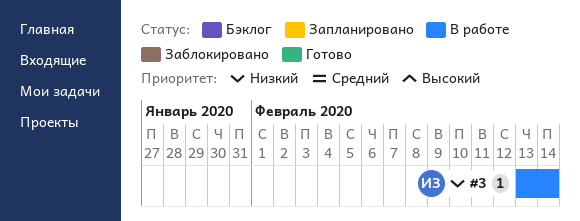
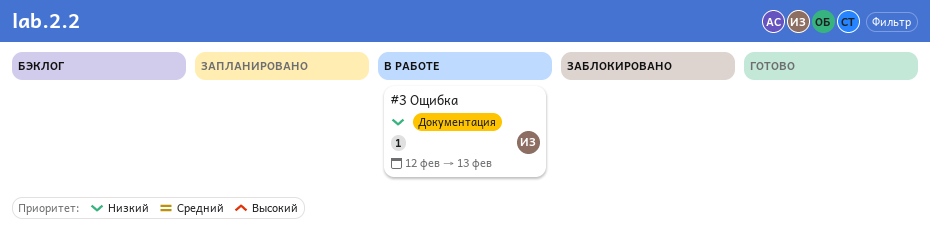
#3, start: Feb 13 -> Feb 12
#3, due: Feb 14 -> Feb 13

